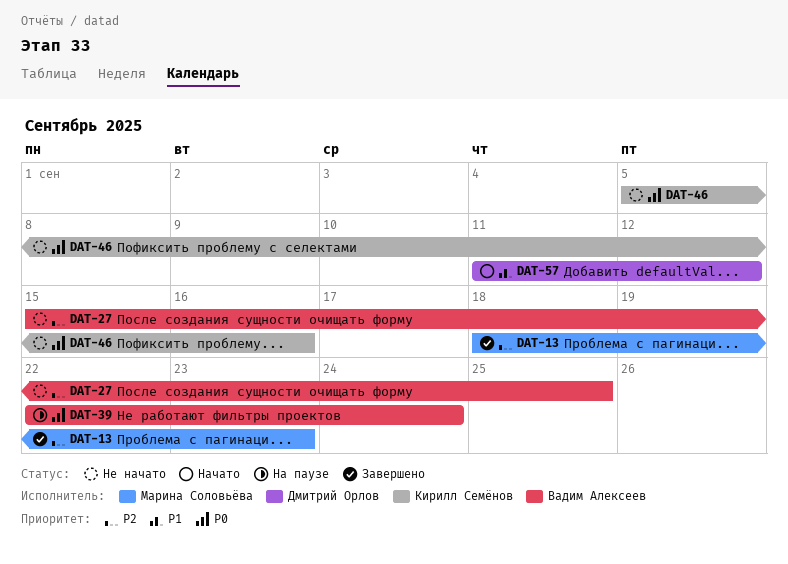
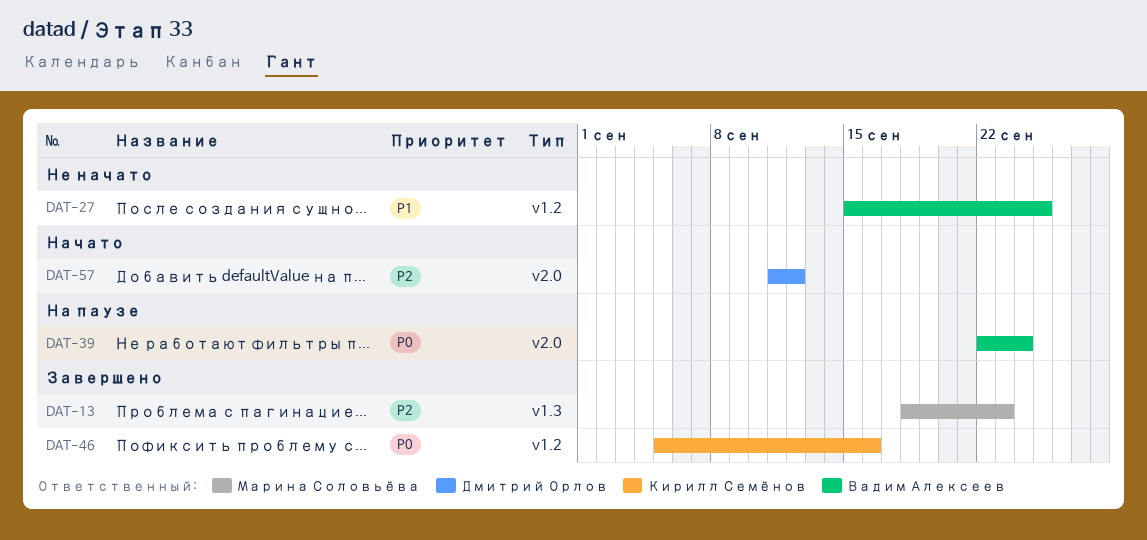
DAT-27, priority: P2 -> P1
DAT-46, status: Не начато -> Завершено
DAT-57, priority: P1 -> P2

